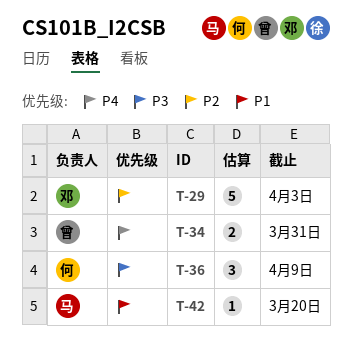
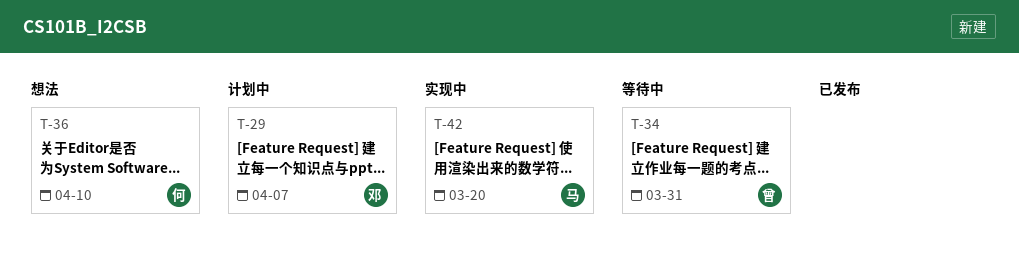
T-29, due: Apr 3 -> Apr 7
T-36, due: Apr 9 -> Apr 10

